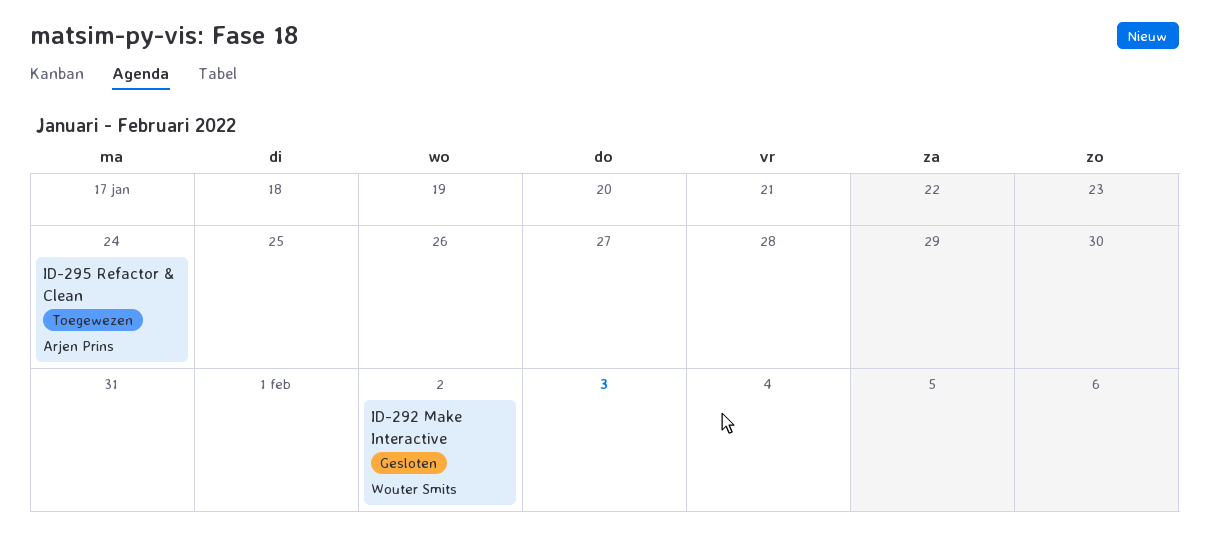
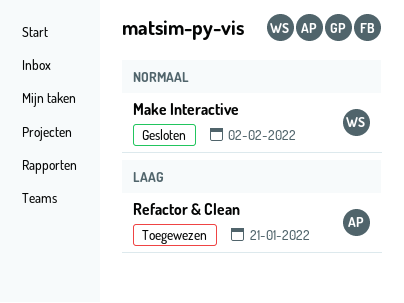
Refactor & Clean, due: Jan 24 -> Jan 21

